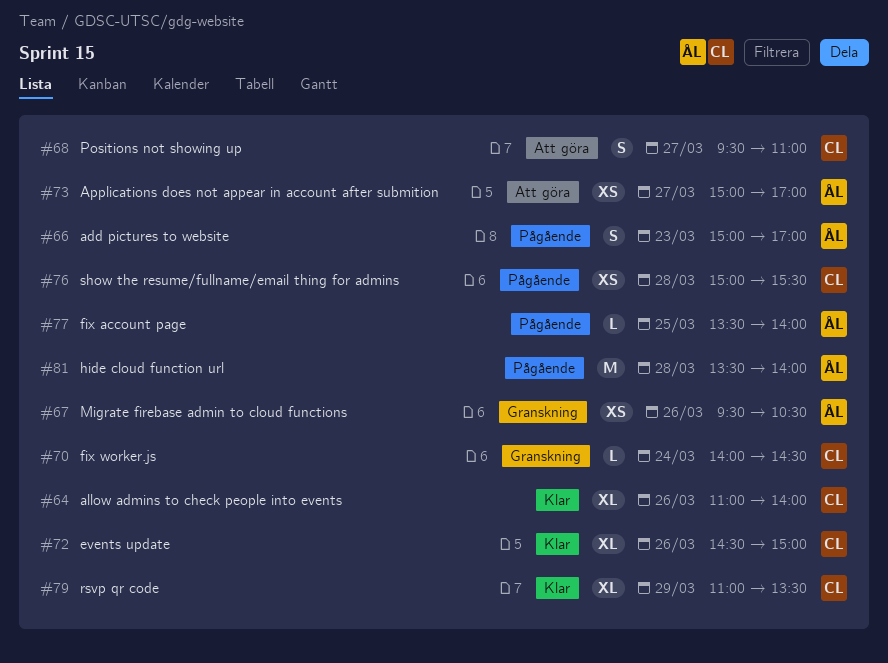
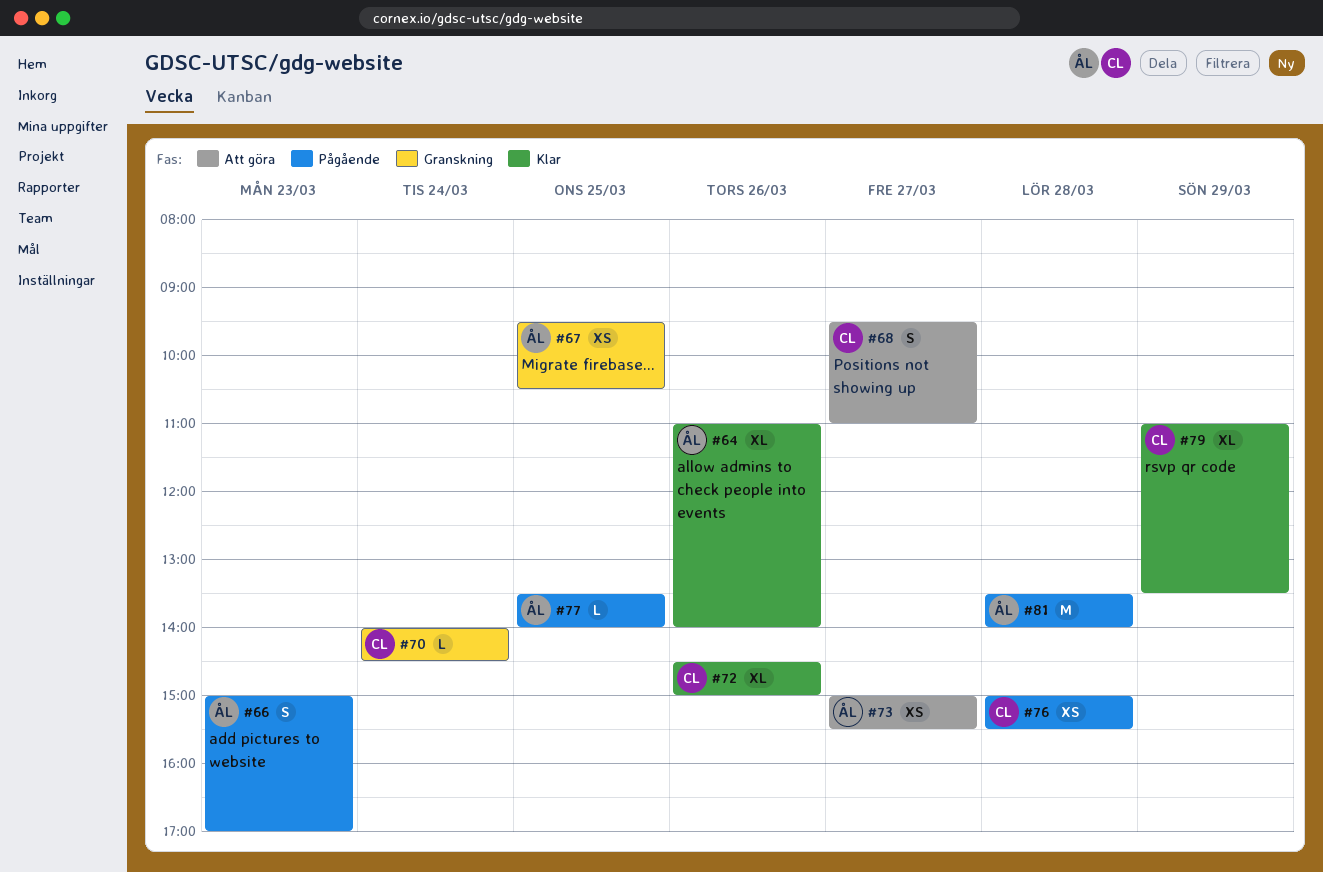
#64, owner: CL -> ÅL
#67, day: Mar 26 -> Mar 25
#73, ends: 17:00 -> 15:30

